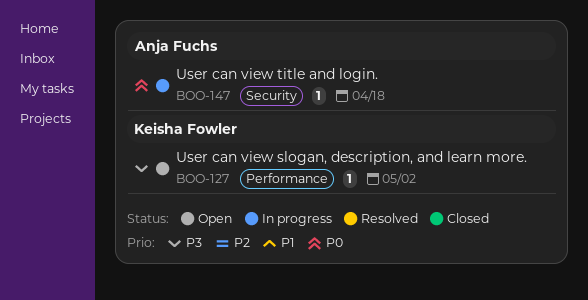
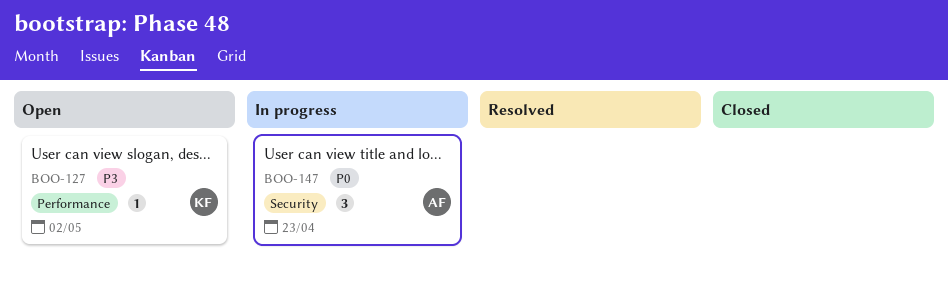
BOO-147, estimate: 1 -> 3
BOO-147, due: Apr 18 -> Apr 23

